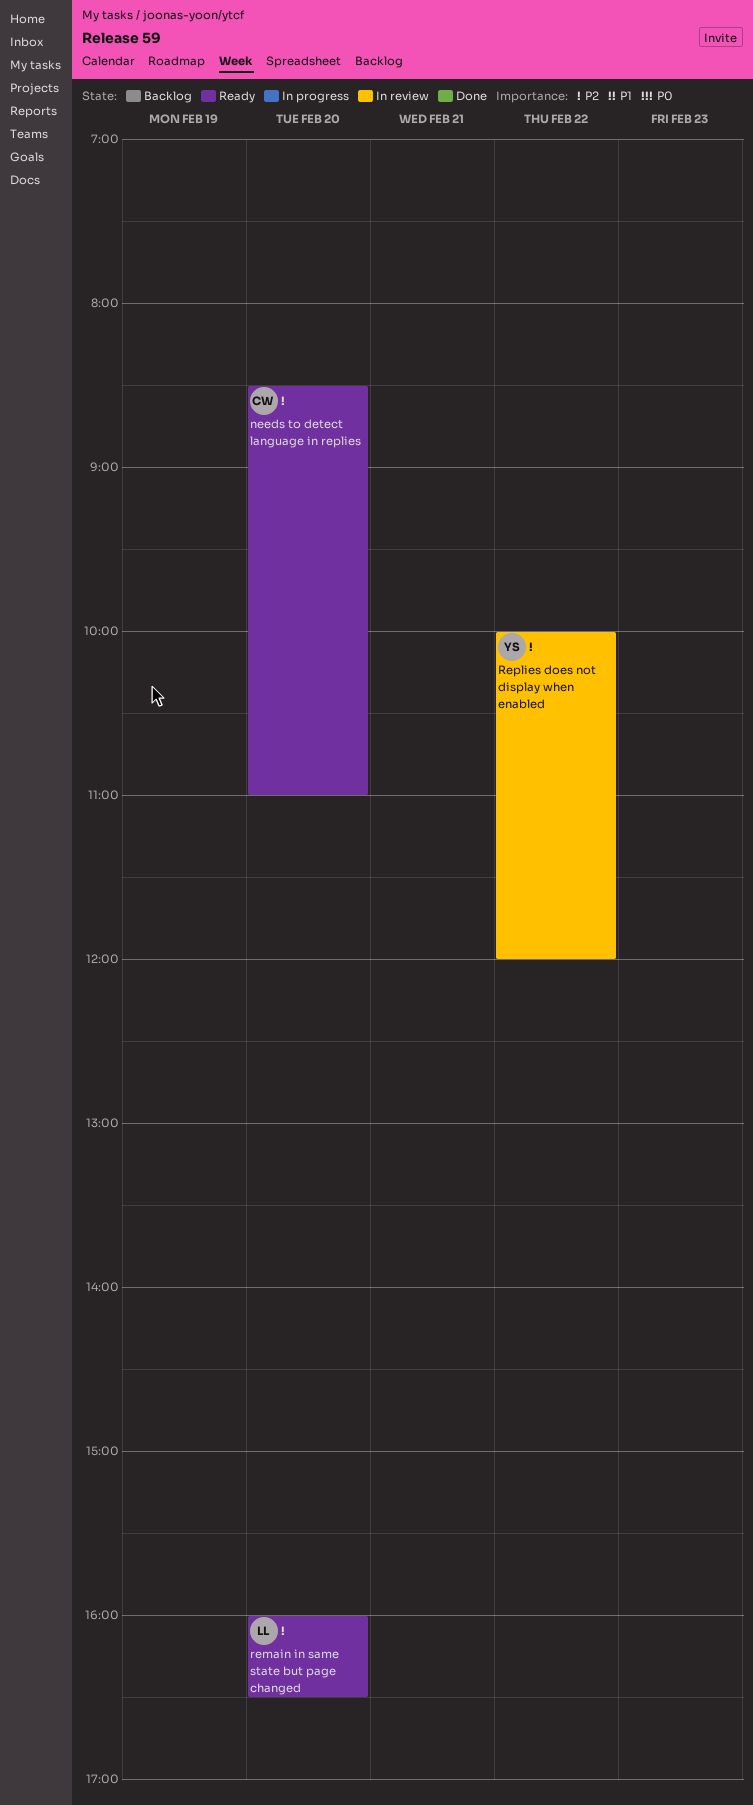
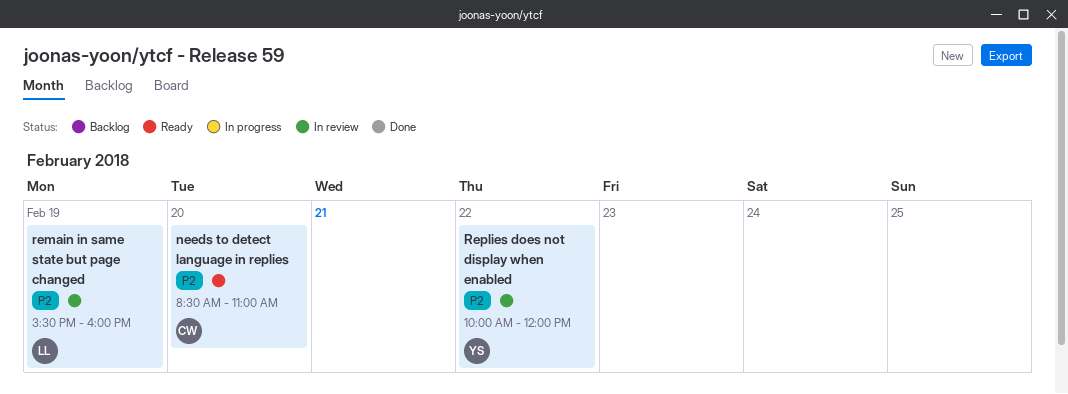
remain in same state but page changed, status: Ready -> In review
remain in same state but page changed, day: Feb 20 -> Feb 19
remain in same state but page changed, begins: 16:00 -> 15:30
remain in same state but page changed, ends: 16:30 -> 16:00

